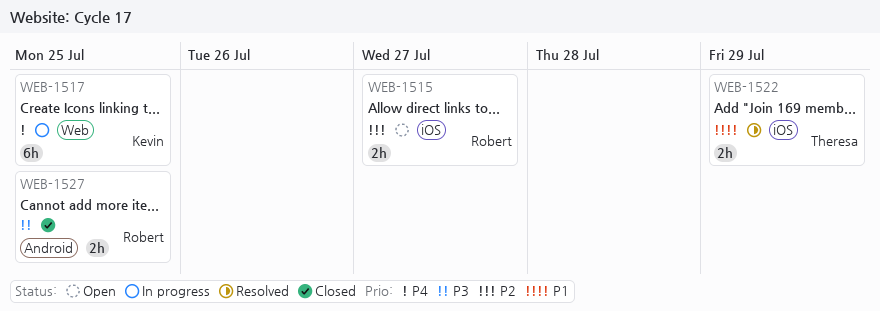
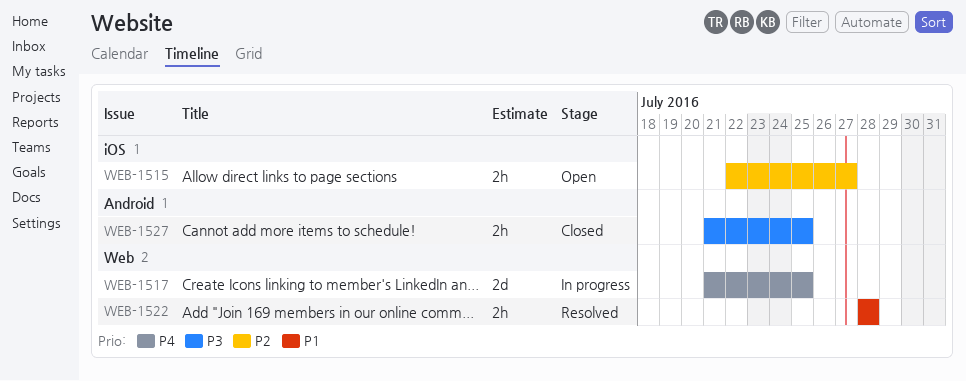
WEB-1517, estimate: 6h -> 2d
WEB-1522, label: iOS -> Web
WEB-1522, due: Jul 29 -> Jul 28

